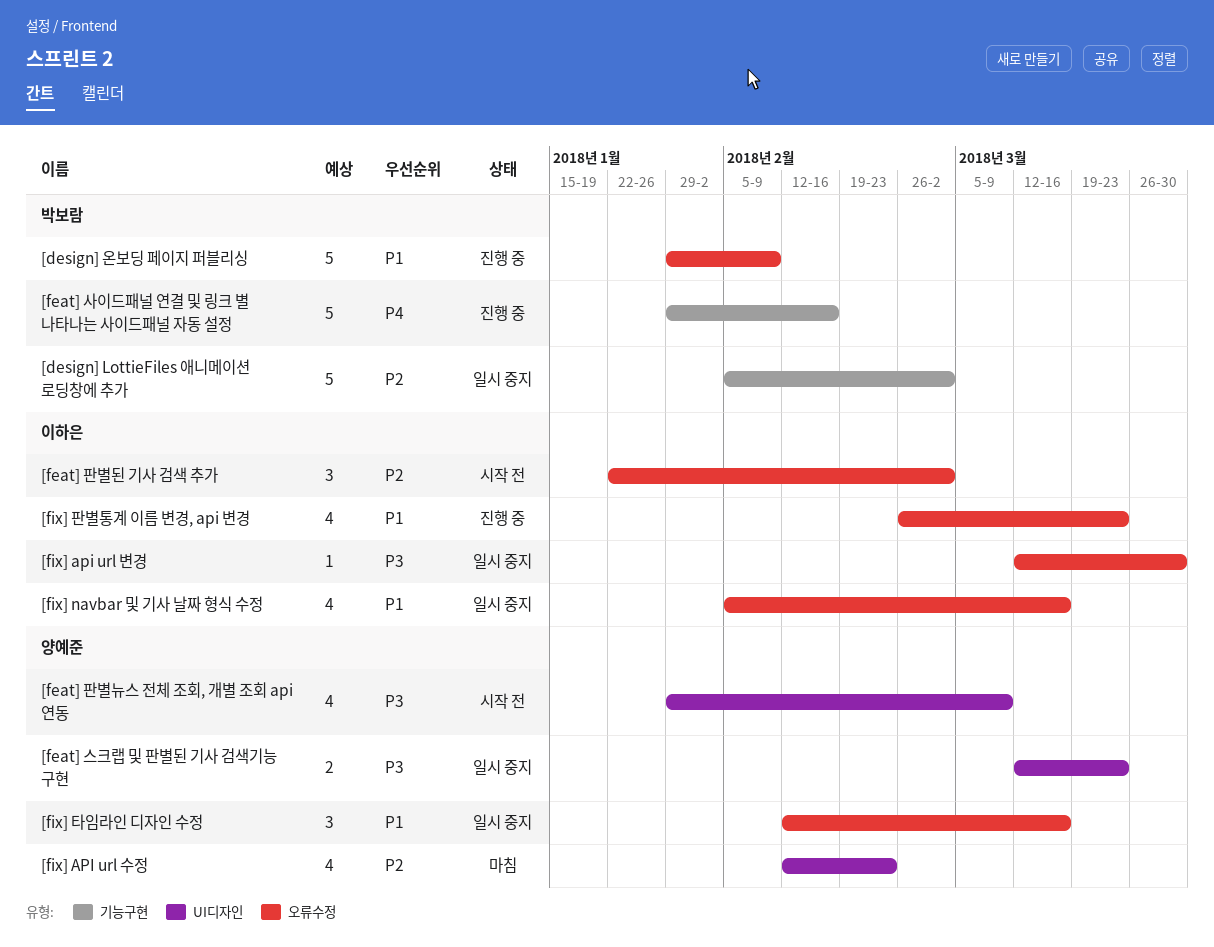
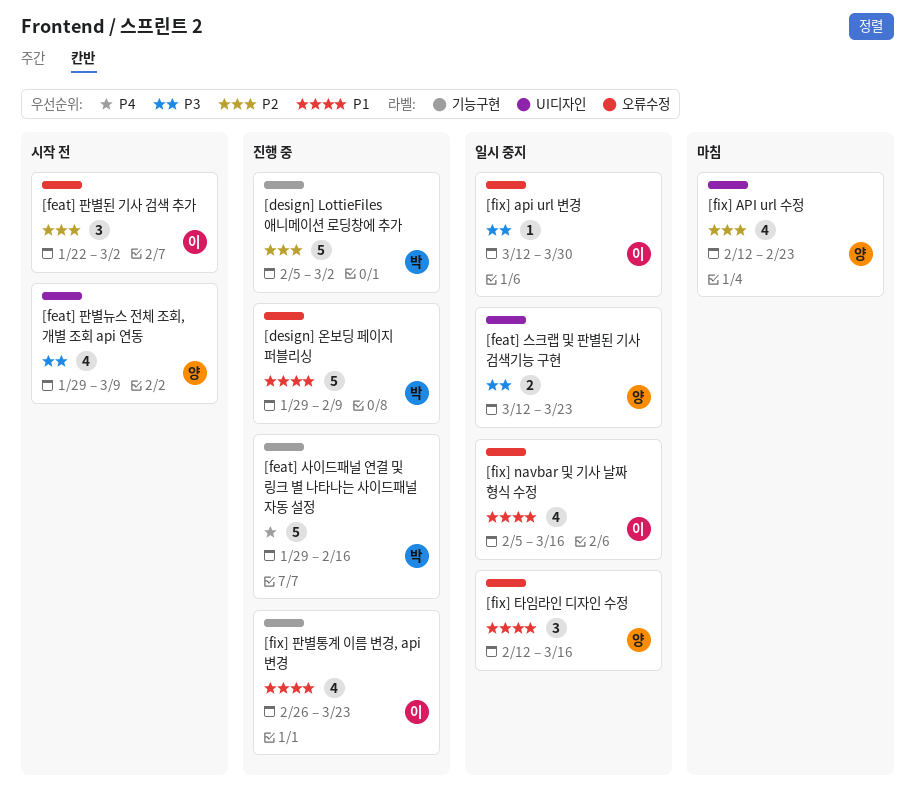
[design] LottieFiles 애니메이션 로딩창에 추가, status: 일시 중지 -> 진행 중
[fix] 판별통계 이름 변경, api 변경, label: 오류수정 -> 기능구현

